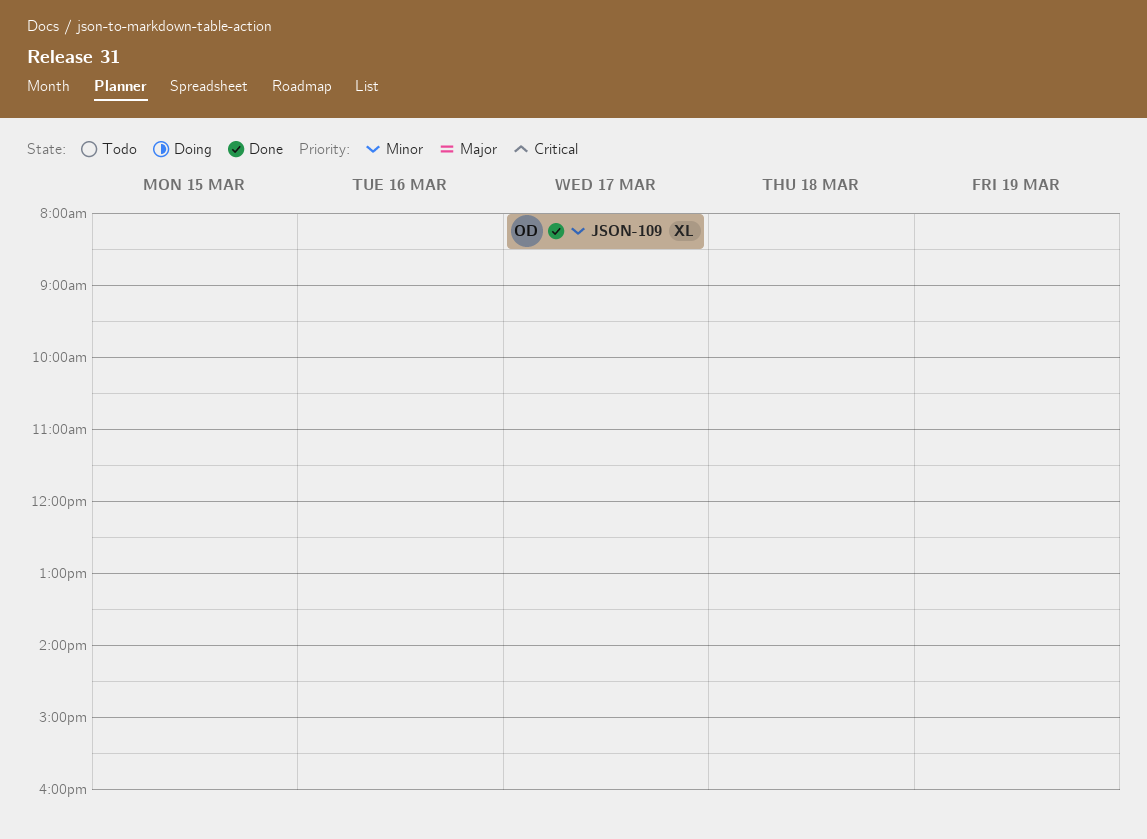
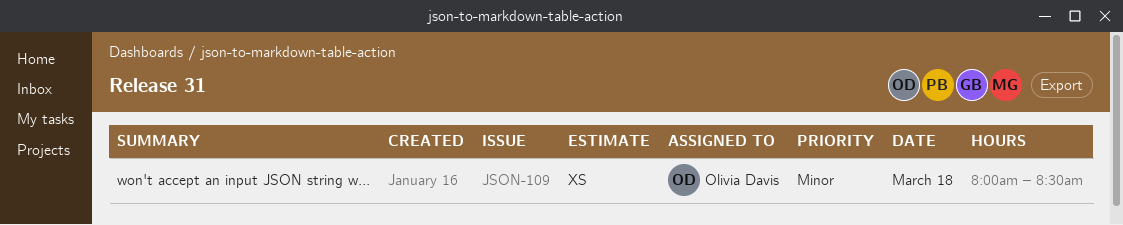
JSON-109, estimate: XL -> XS
JSON-109, day: Mar 17 -> Mar 18

